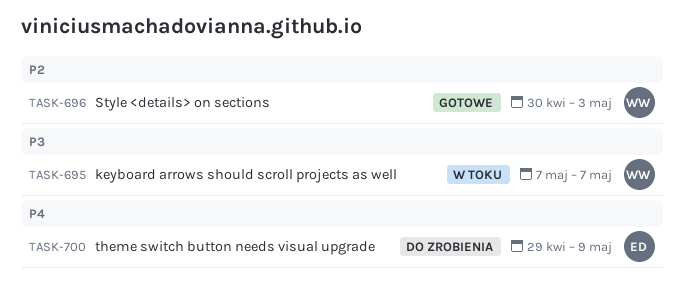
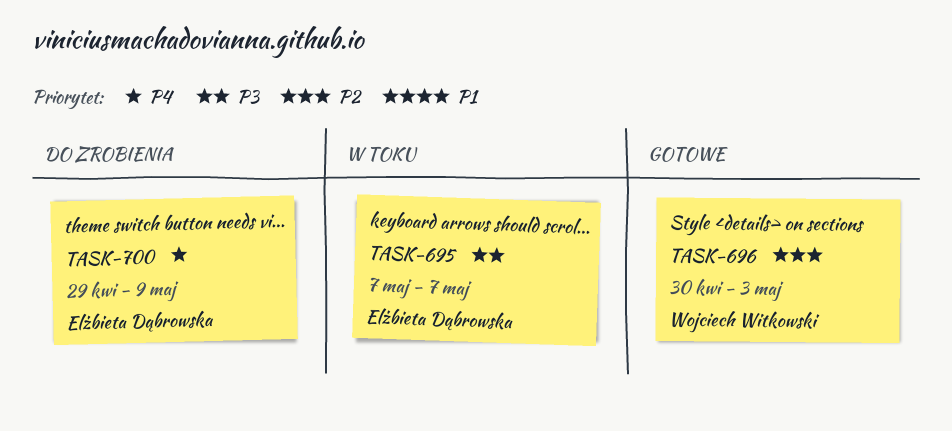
TASK-695, owner: Wojciech Witkowski -> Elżbieta Dąbrowska

